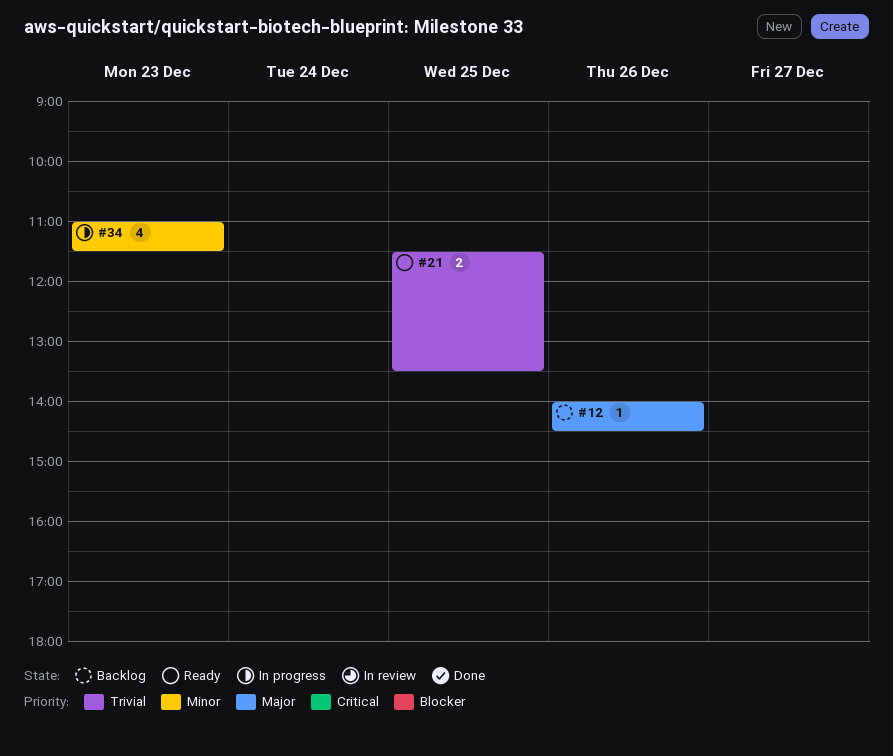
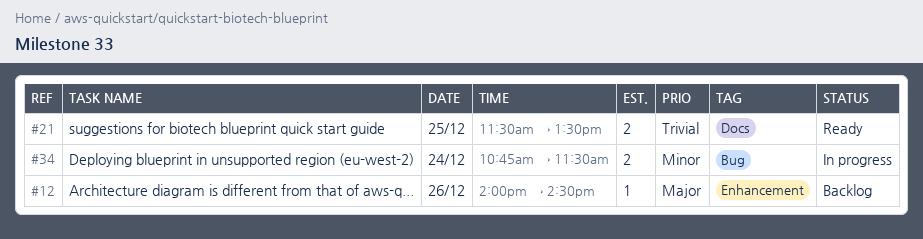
#34, estimate: 4 -> 2
#34, day: Dec 23 -> Dec 24
#34, begins: 11:00 -> 10:45

